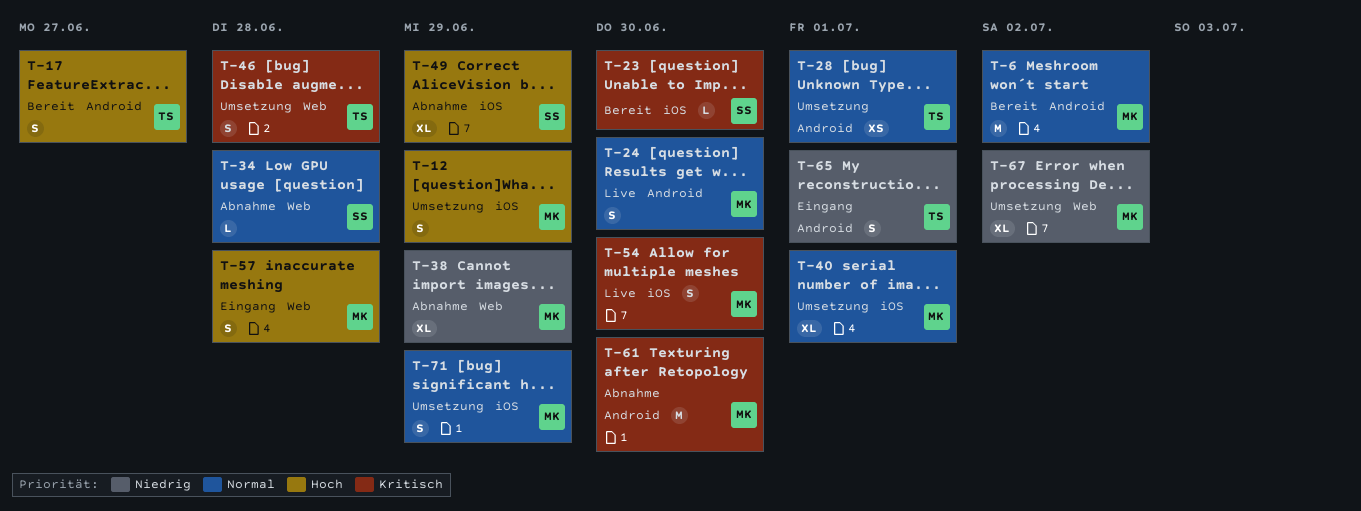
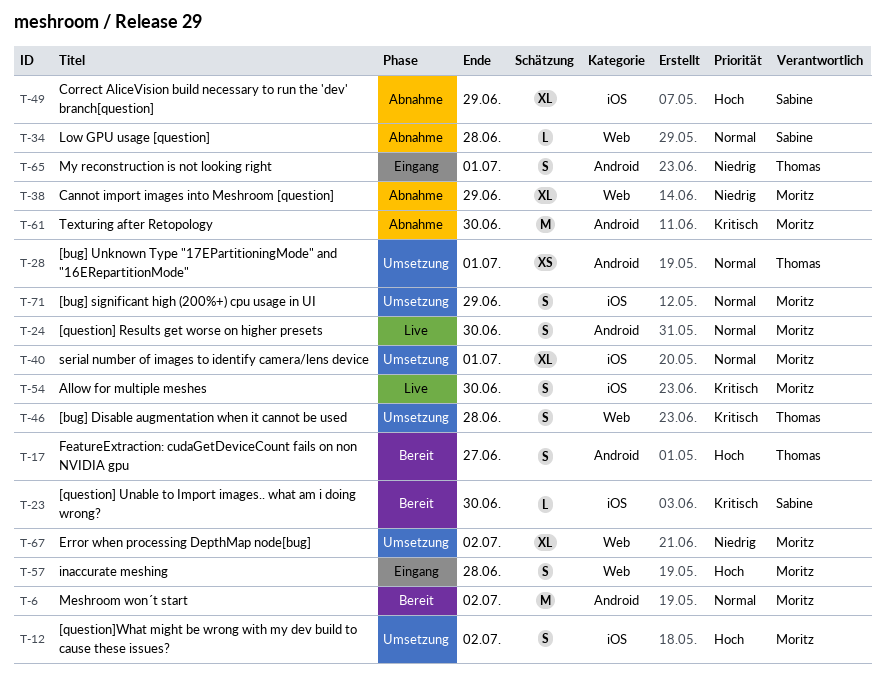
T-12, due: Jun 29 -> Jul 2

